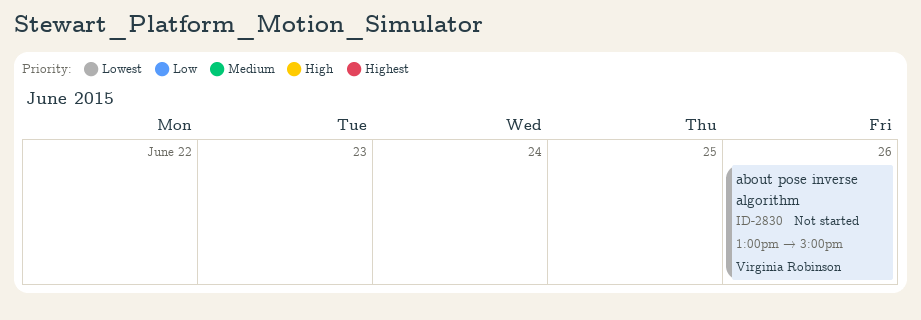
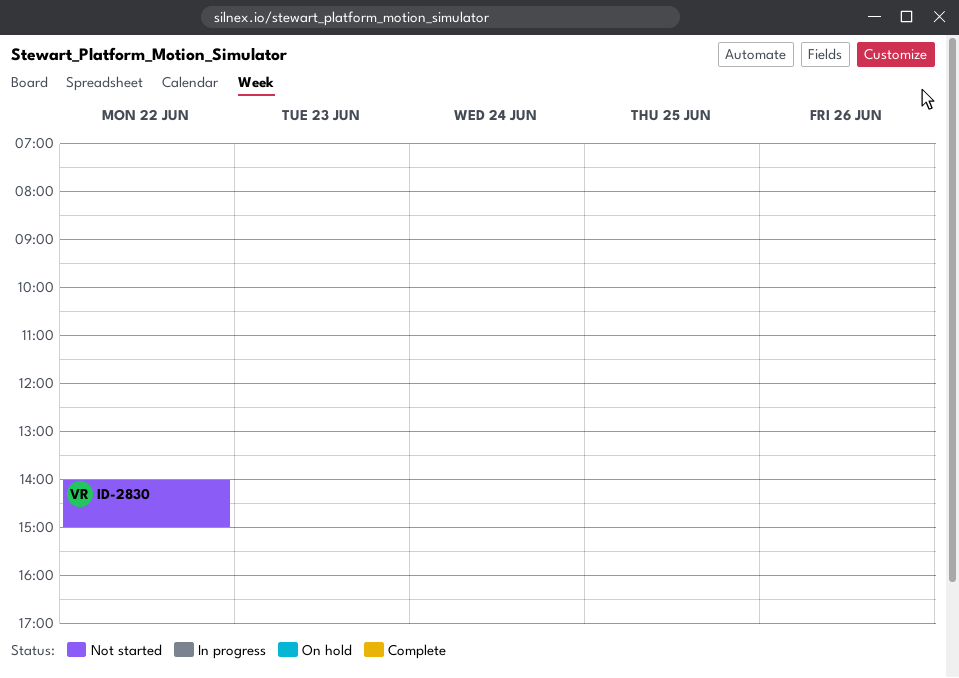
ID-2830, day: Jun 26 -> Jun 22
ID-2830, begins: 13:00 -> 14:00

